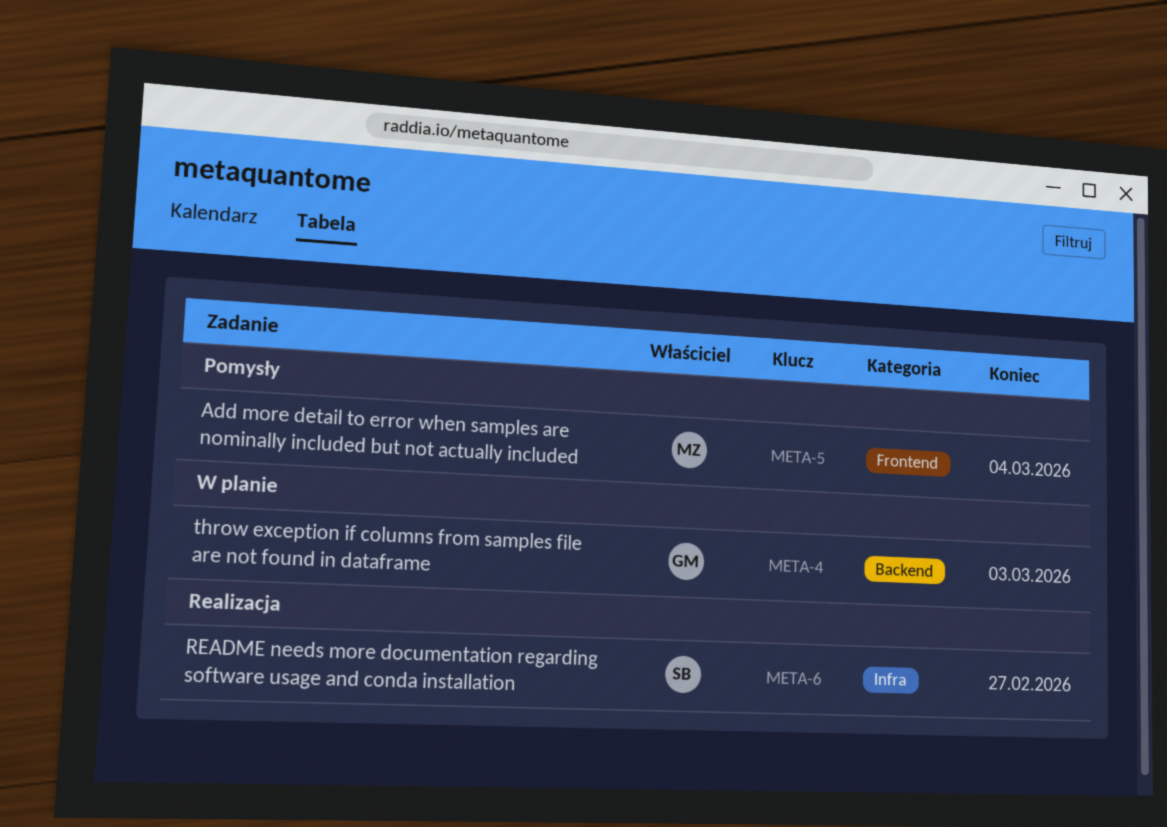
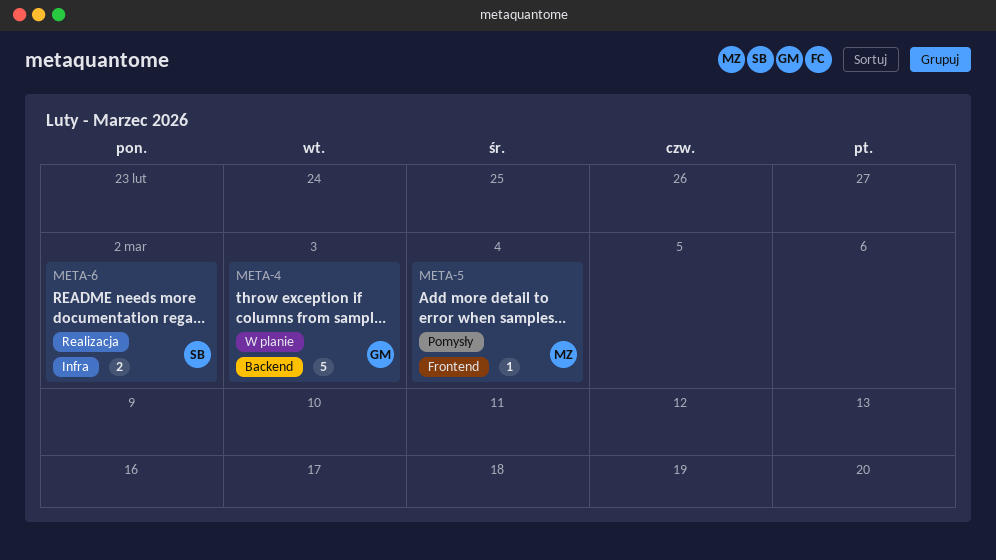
META-6, due: Feb 27 -> Mar 2

